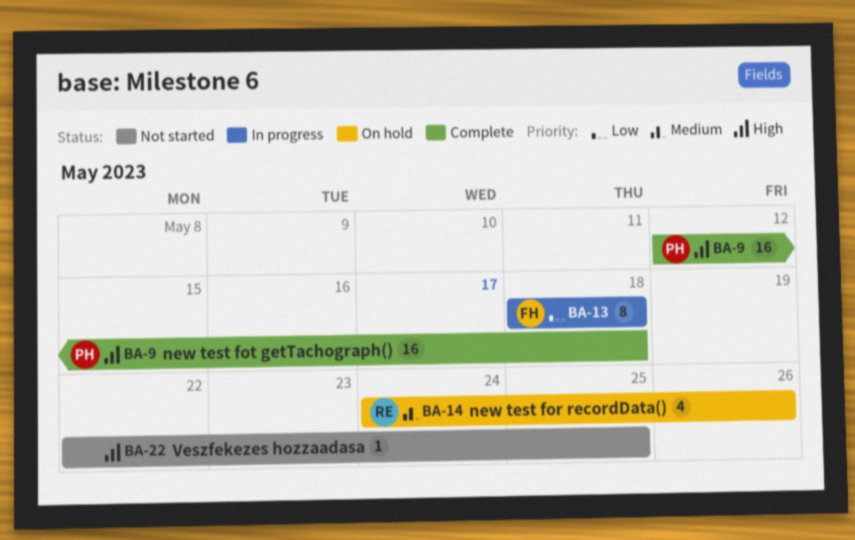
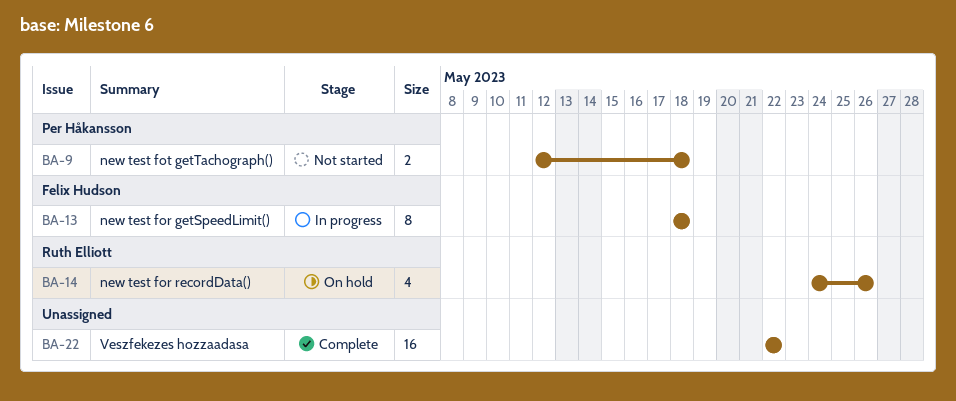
BA-9, status: Complete -> Not started
BA-9, estimate: 16 -> 2
BA-22, status: Not started -> Complete
BA-22, estimate: 1 -> 16
BA-22, due: May 25 -> May 22

